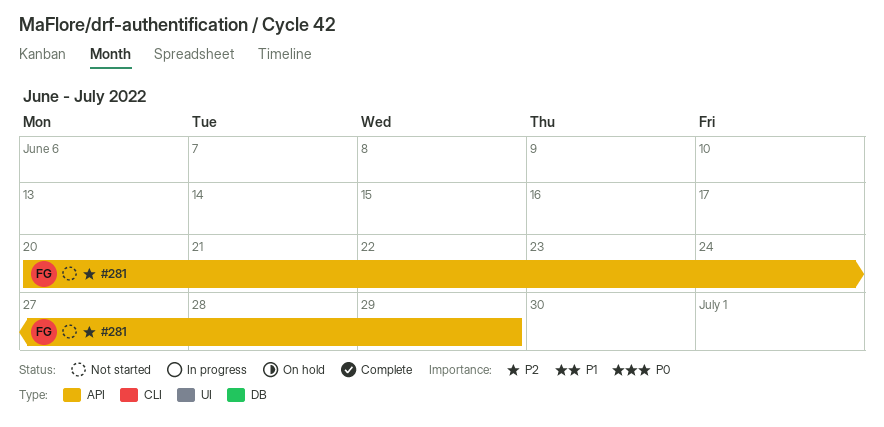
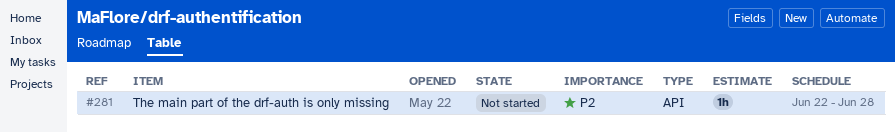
#281, start: Jun 20 -> Jun 22
#281, due: Jun 29 -> Jun 28

